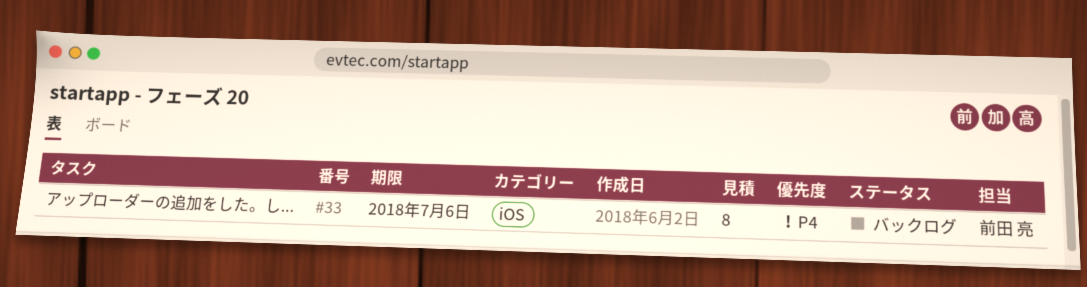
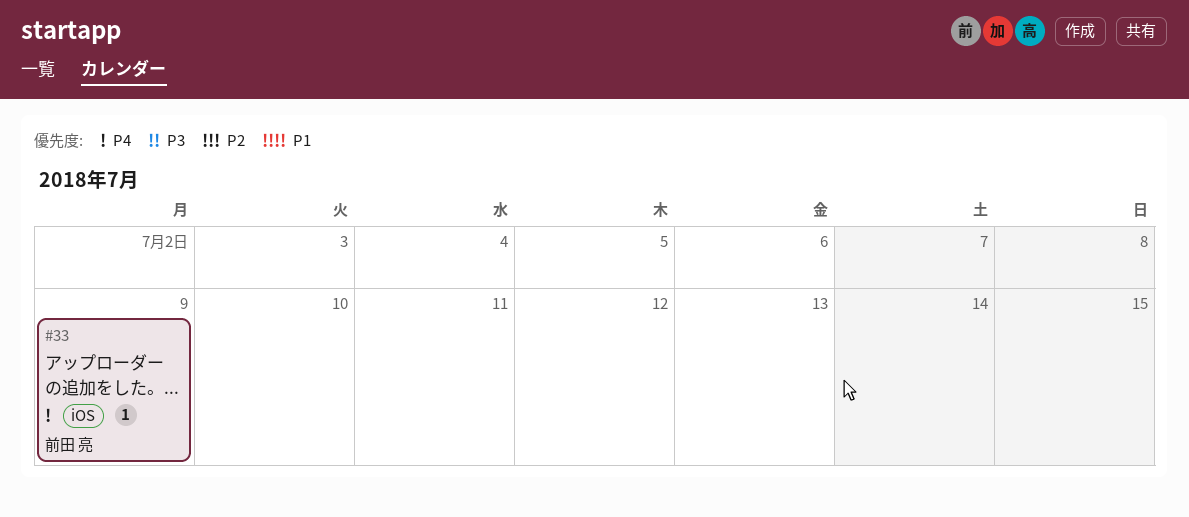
#33, estimate: 8 -> 1
#33, due: Jul 6 -> Jul 9

